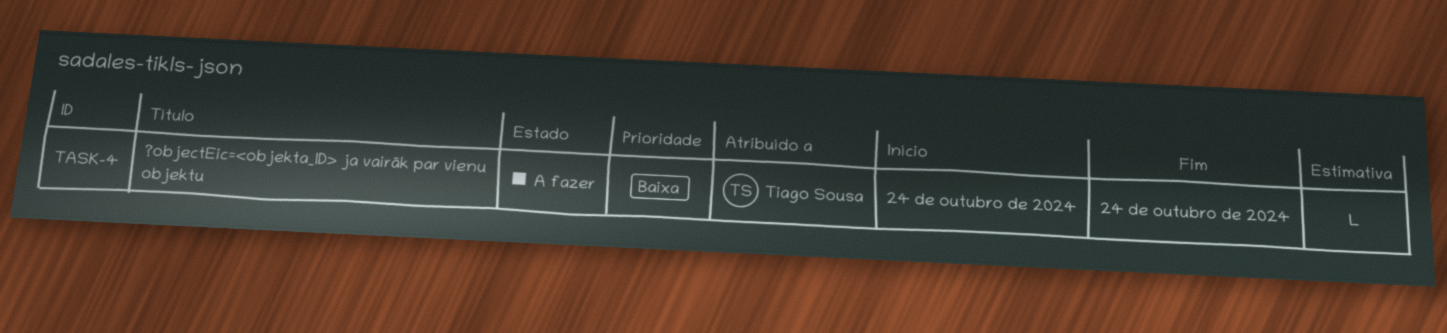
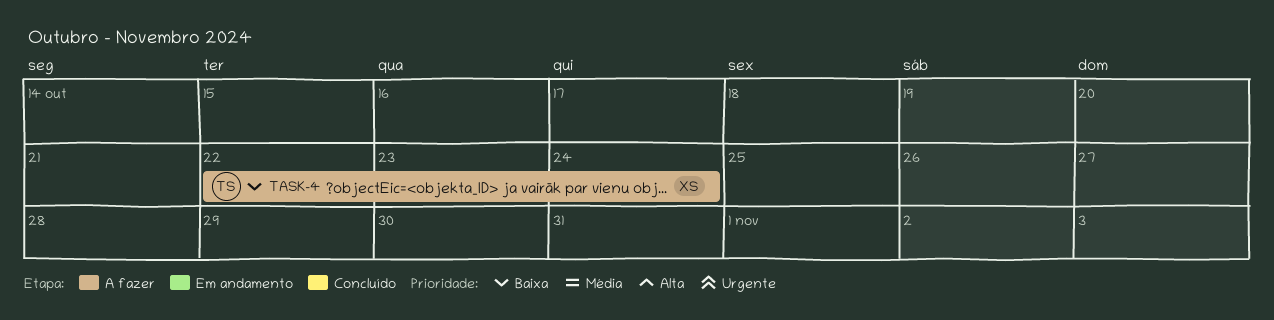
TASK-4, estimate: L -> XS
TASK-4, start: Oct 24 -> Oct 22

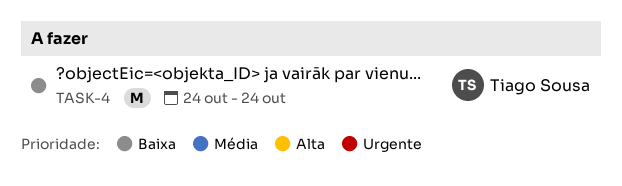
TASK-4, estimate: XS -> M
TASK-4, start: Oct 22 -> Oct 24

